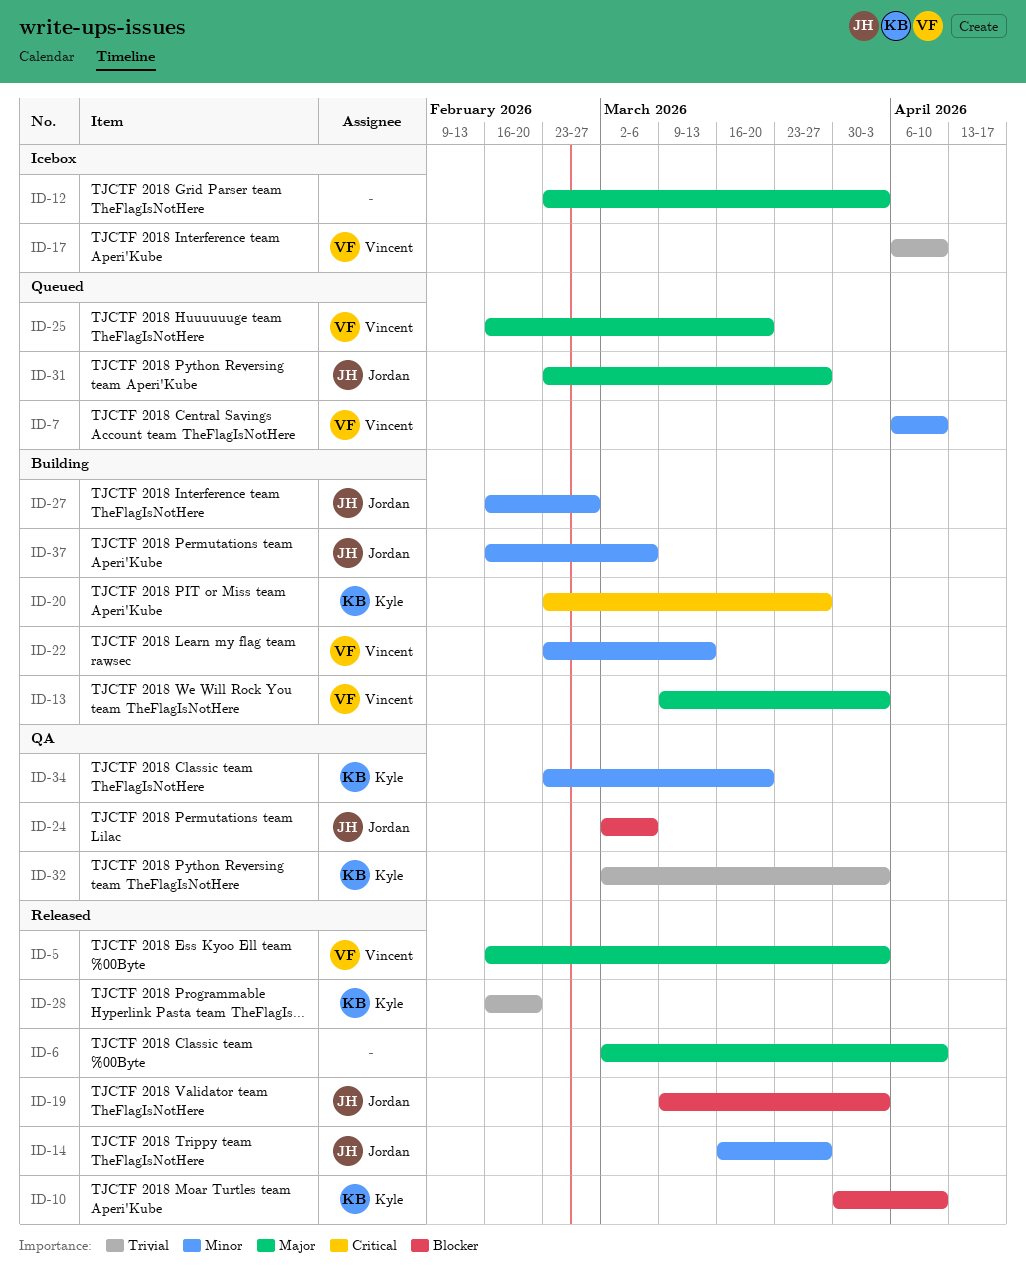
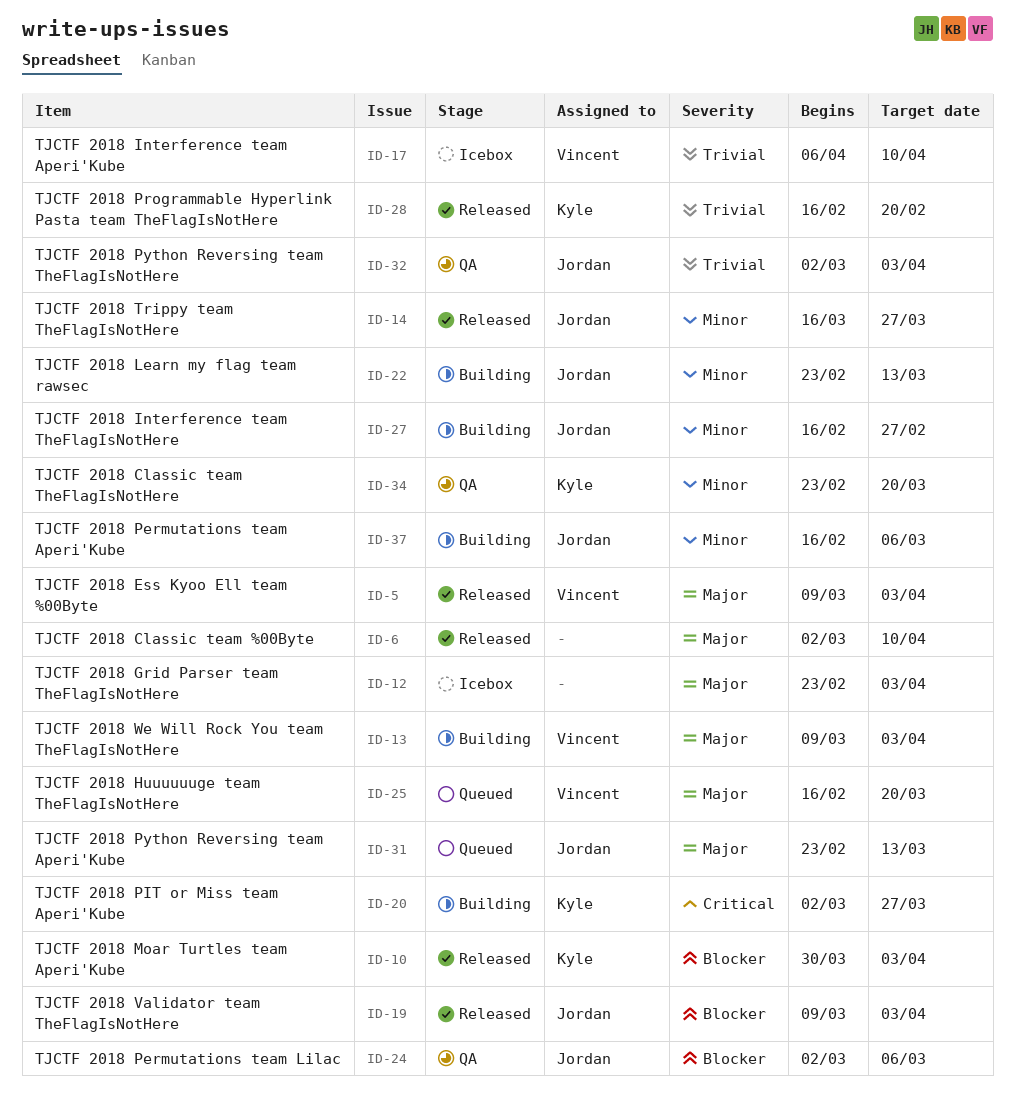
ID-5, start: Feb 16 -> Mar 9
ID-7: present -> none
ID-10, due: Apr 10 -> Apr 3
ID-20, start: Feb 23 -> Mar 2
ID-22, owner: Vincent -> Jordan
ID-31, due: Mar 27 -> Mar 13
ID-32, owner: Kyle -> Jordan

